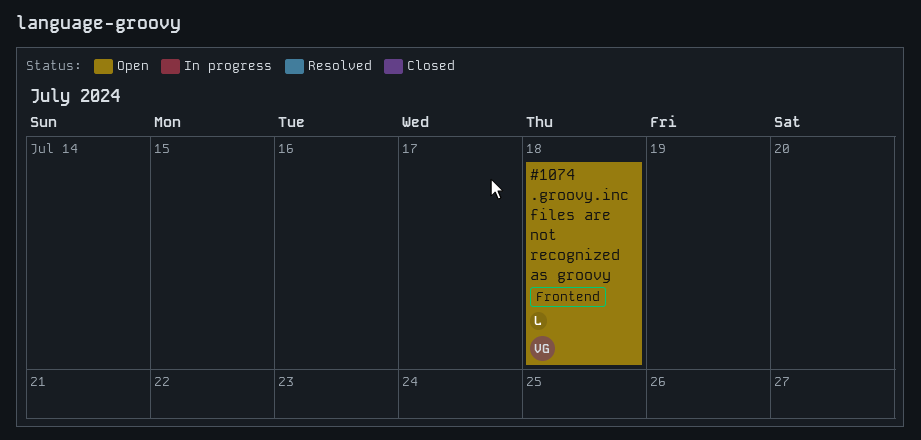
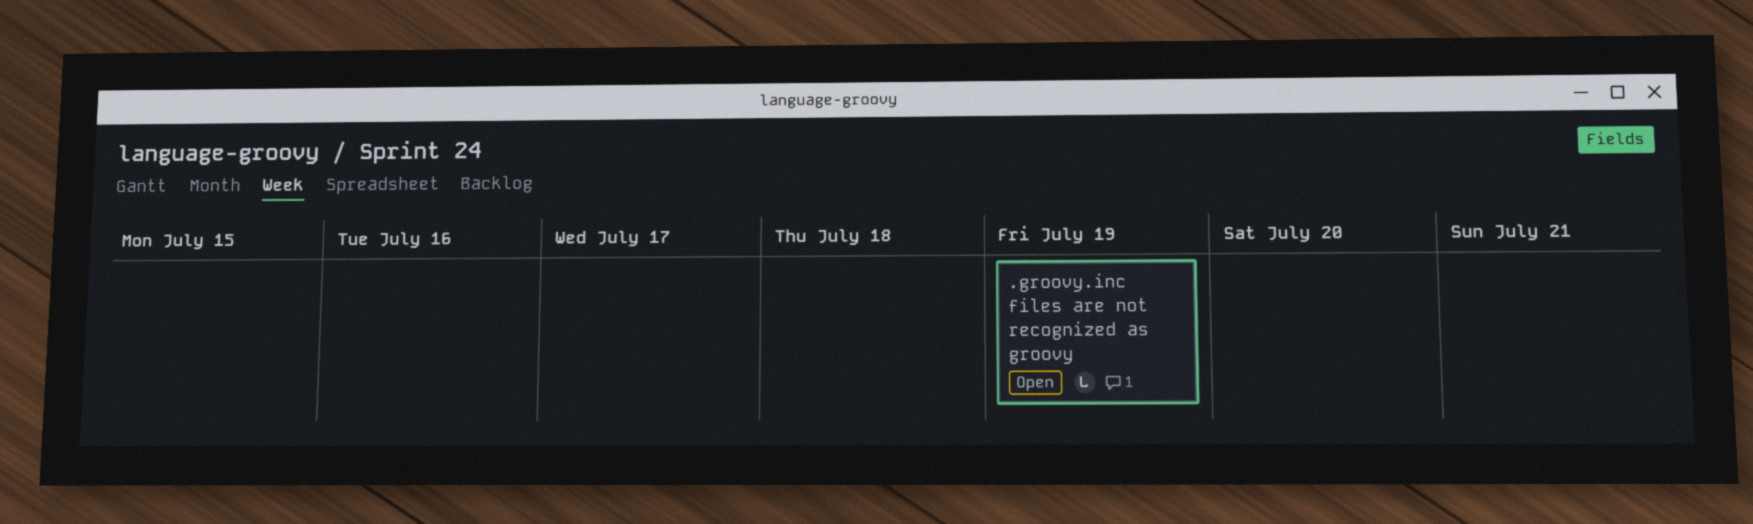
.groovy.inc files are not recognized as groovy, due: Jul 18 -> Jul 19

